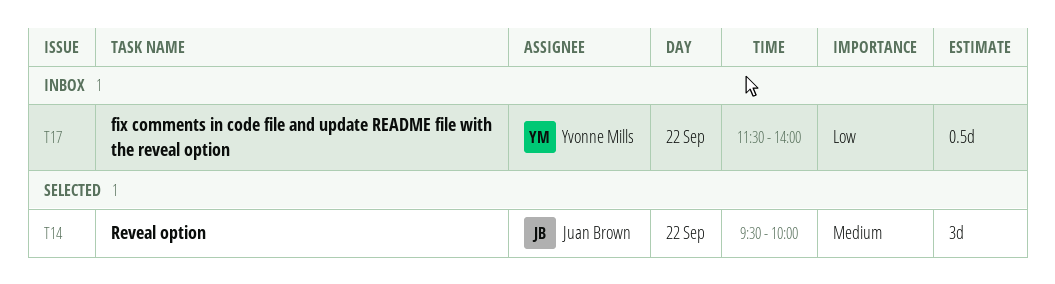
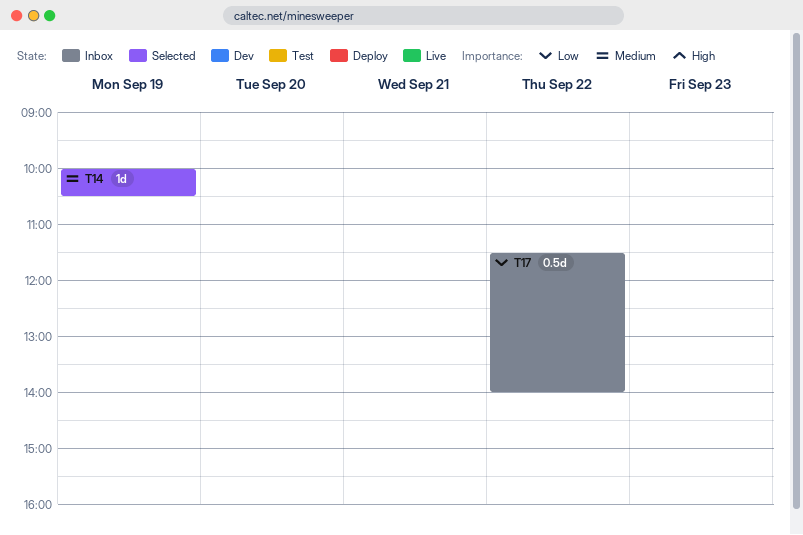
T14, estimate: 3d -> 1d
T14, day: Sep 22 -> Sep 19
T14, begins: 09:30 -> 10:00
T14, ends: 10:00 -> 10:30

